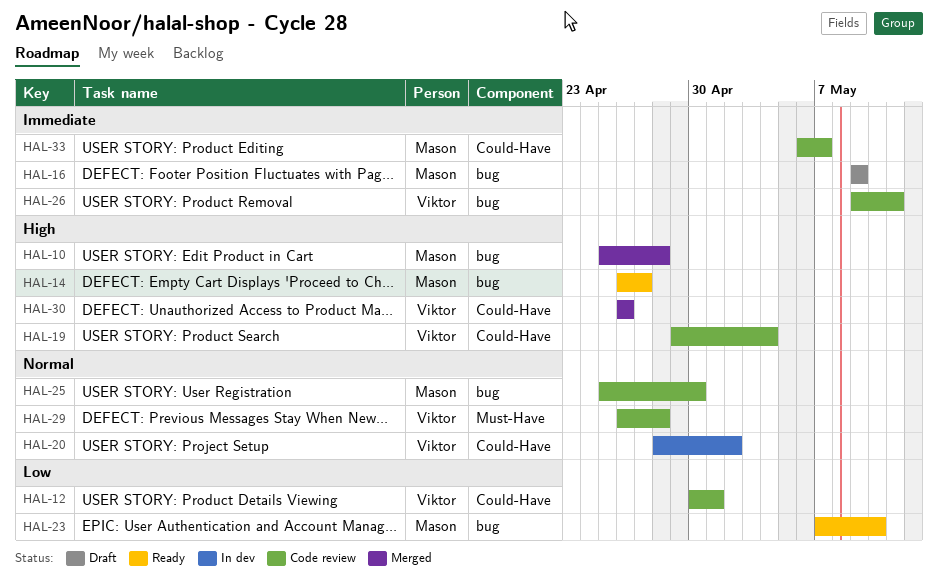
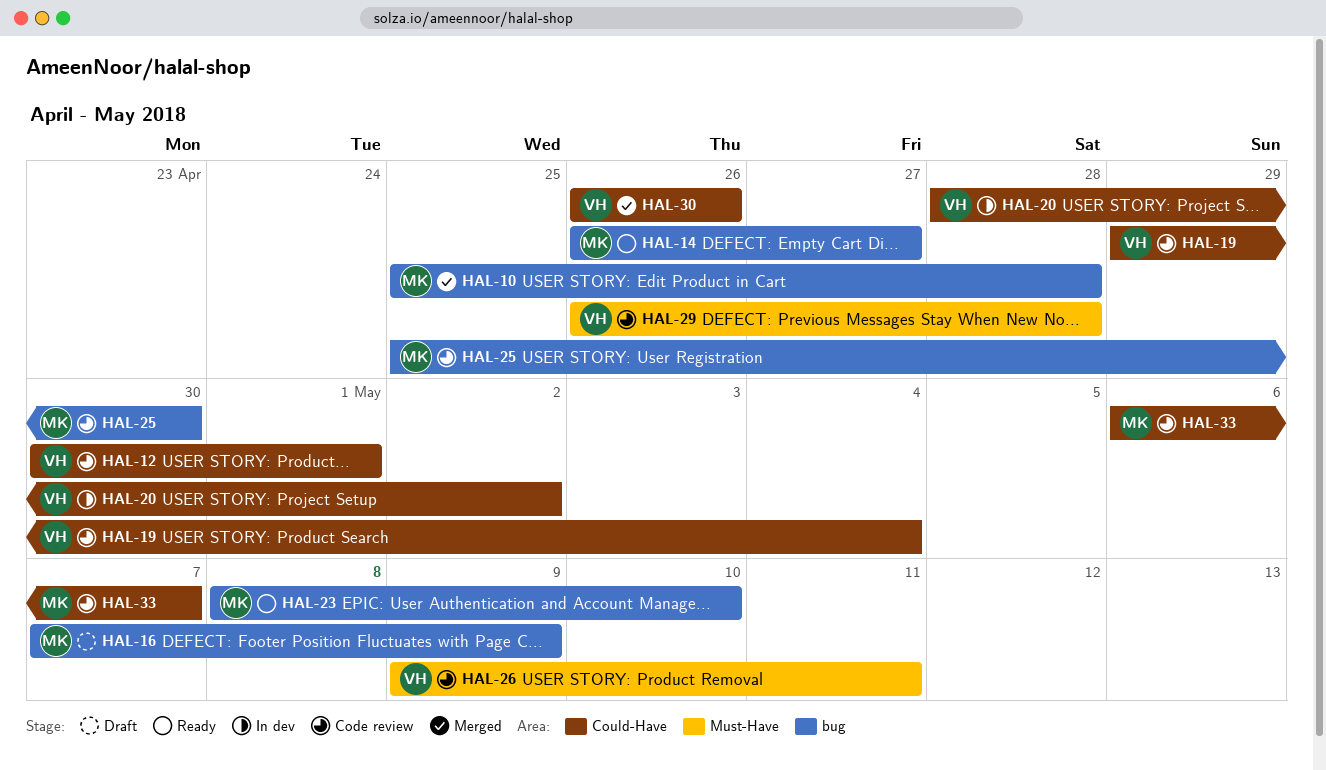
HAL-16, start: May 9 -> May 7
HAL-23, start: May 7 -> May 8
HAL-26, label: bug -> Must-Have

